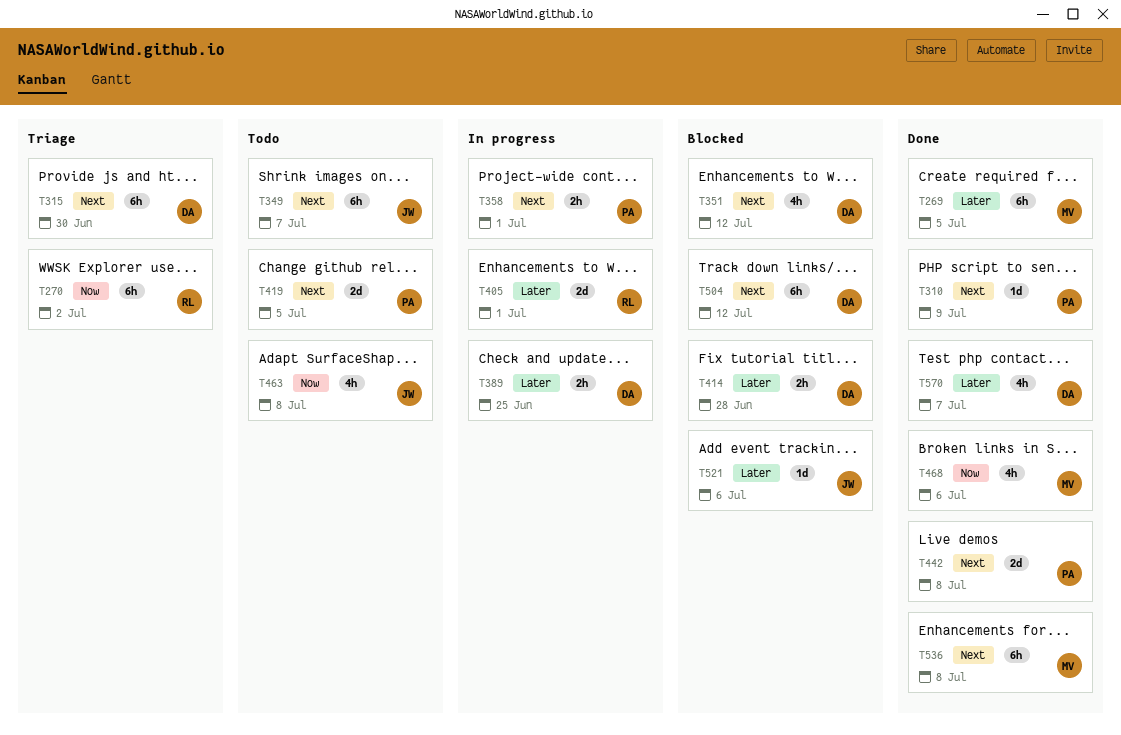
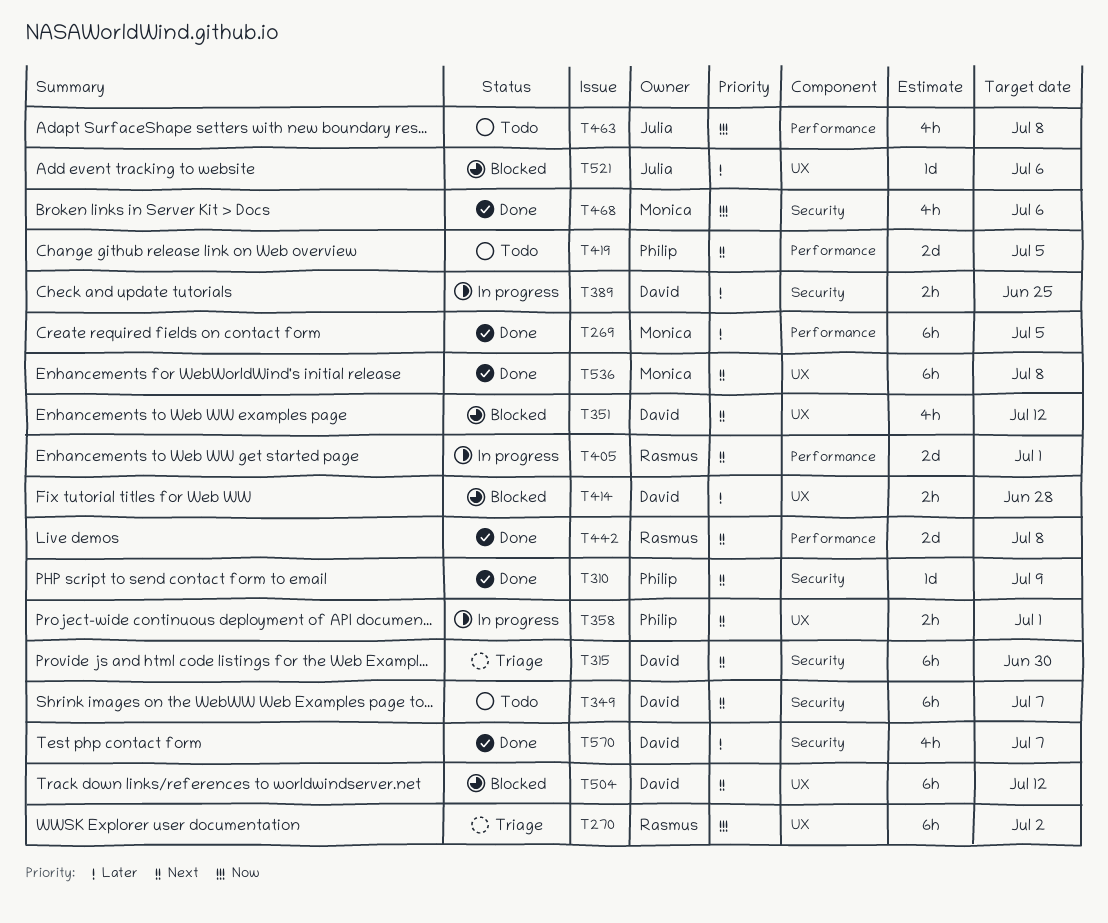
T349, owner: Julia -> David
T405, priority: Later -> Next
T442, owner: Philip -> Rasmus

